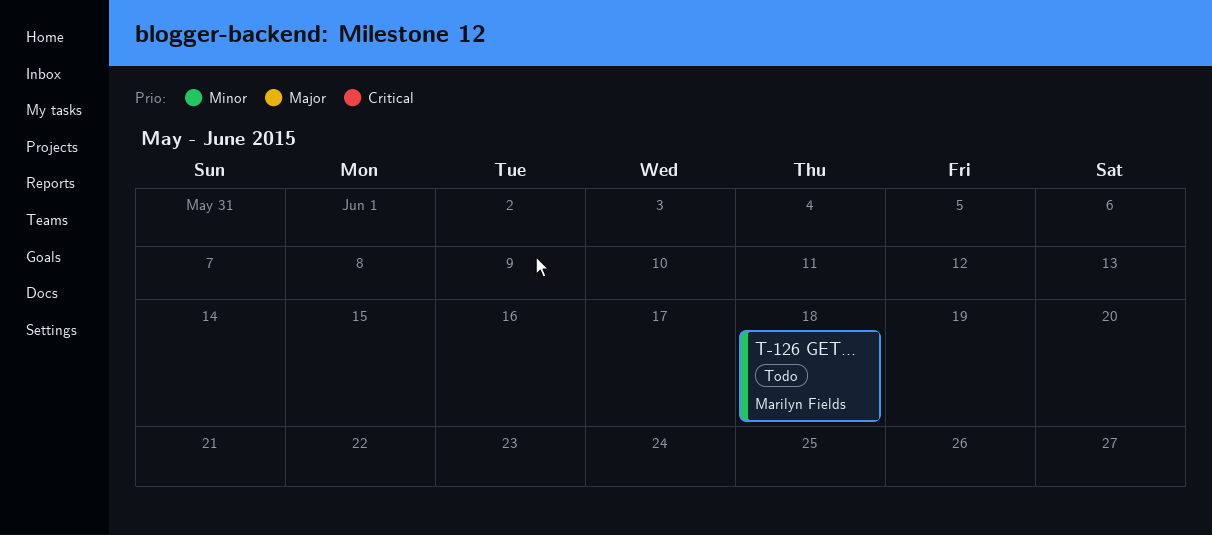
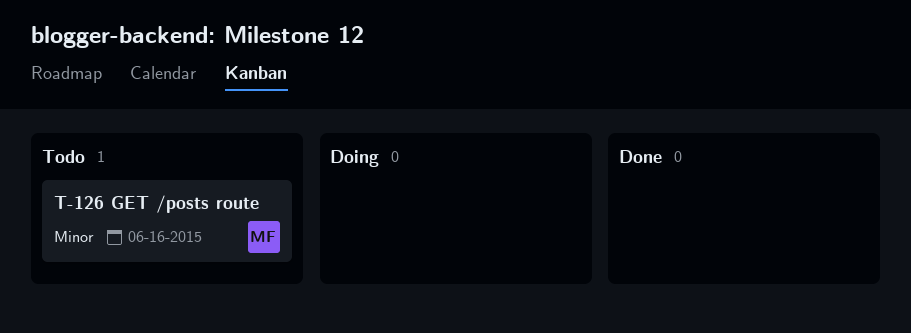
T-126, due: Jun 18 -> Jun 16

